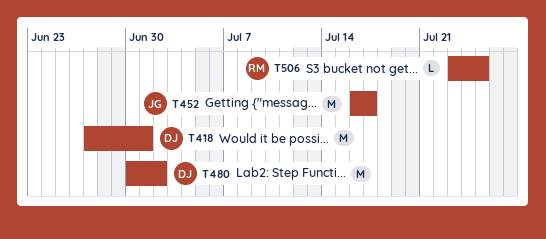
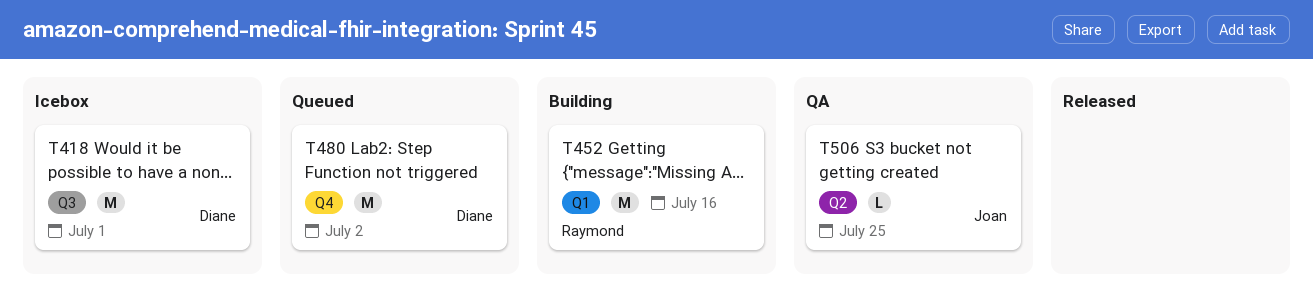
T452, owner: Joan -> Raymond
T452, due: Jul 17 -> Jul 16
T506, owner: Raymond -> Joan

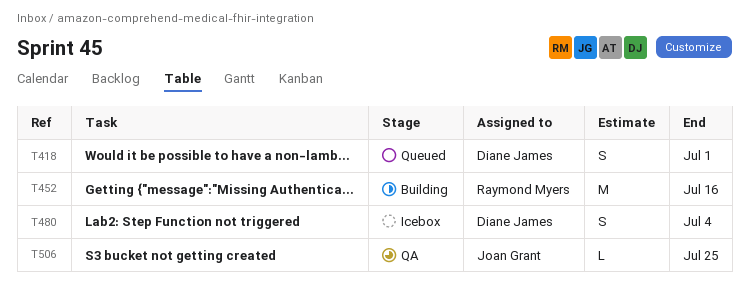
T418, status: Icebox -> Queued
T418, estimate: M -> S
T480, status: Queued -> Icebox
T480, estimate: M -> S
T480, due: Jul 2 -> Jul 4

